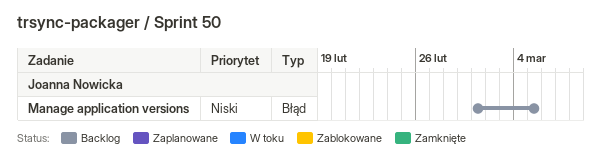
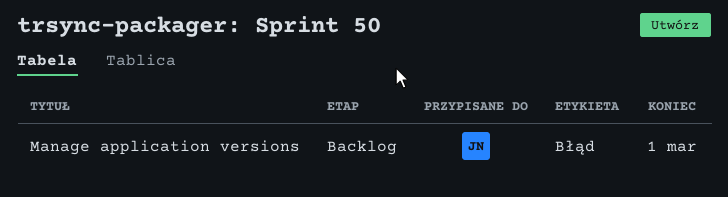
Manage application versions, due: Mar 5 -> Mar 1

